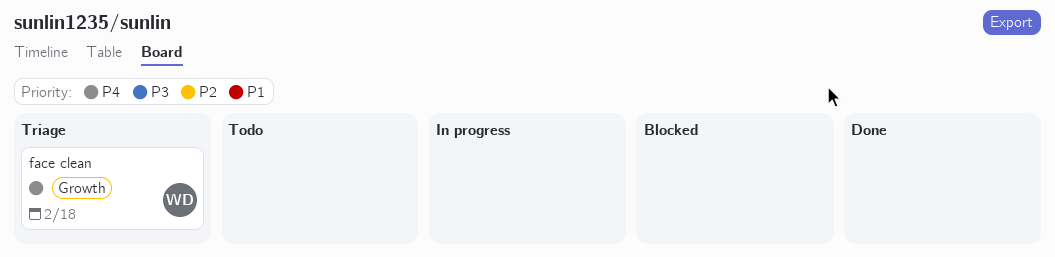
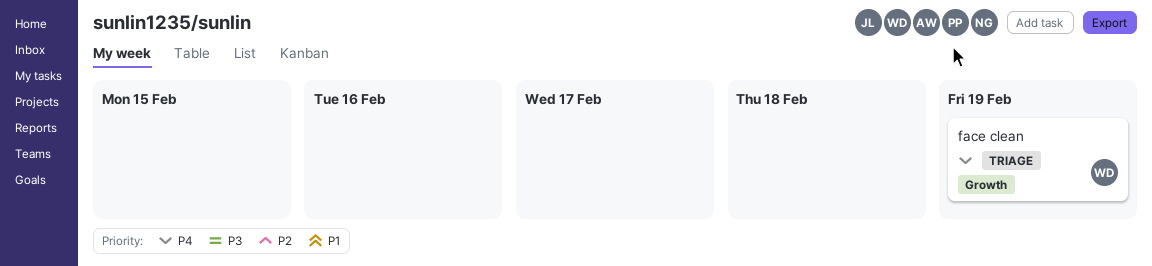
face clean, due: Feb 18 -> Feb 19

